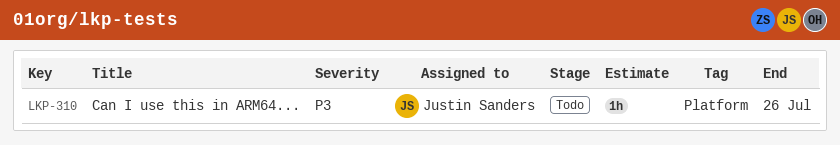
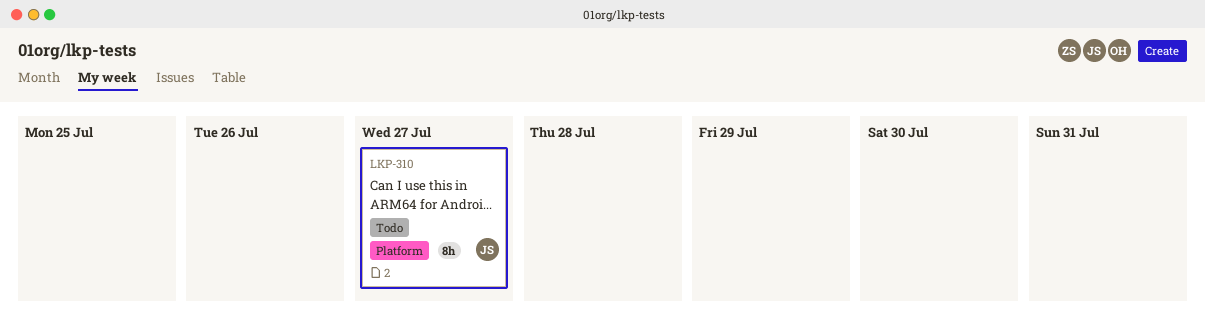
LKP-310, estimate: 1h -> 8h
LKP-310, due: Jul 26 -> Jul 27

